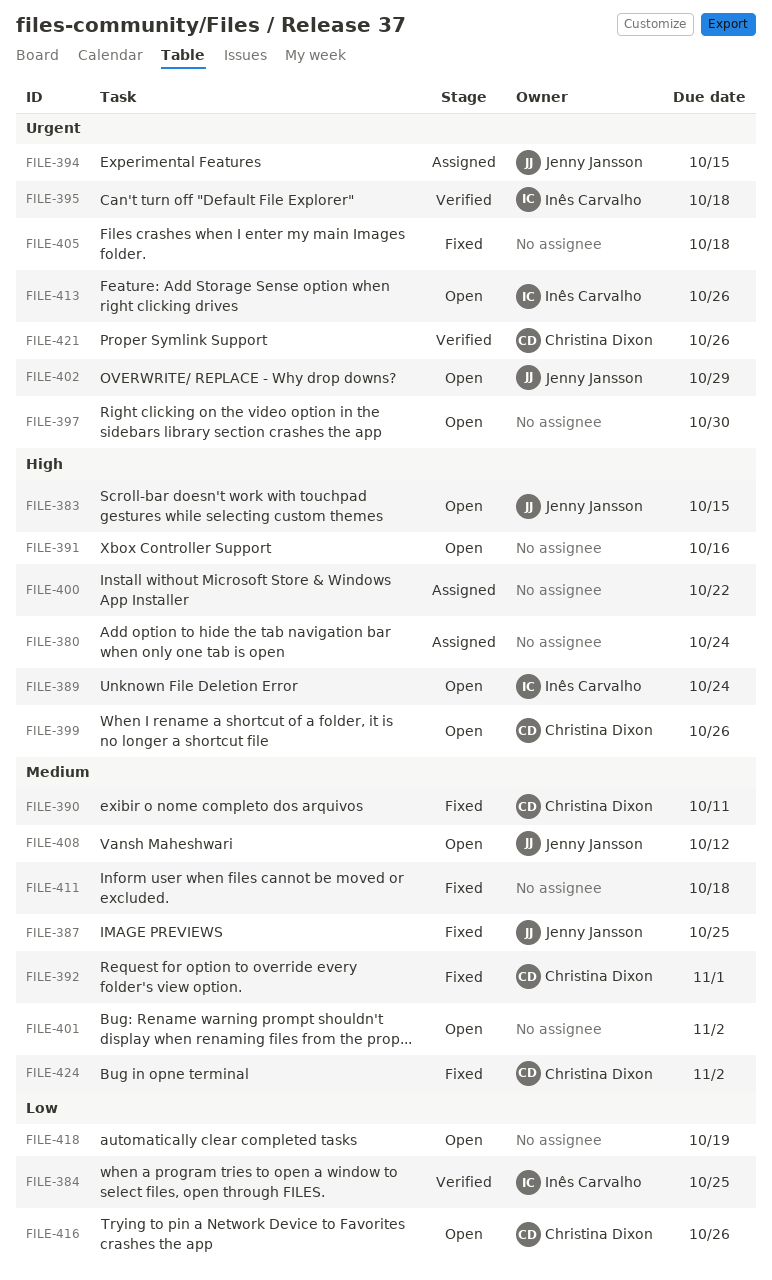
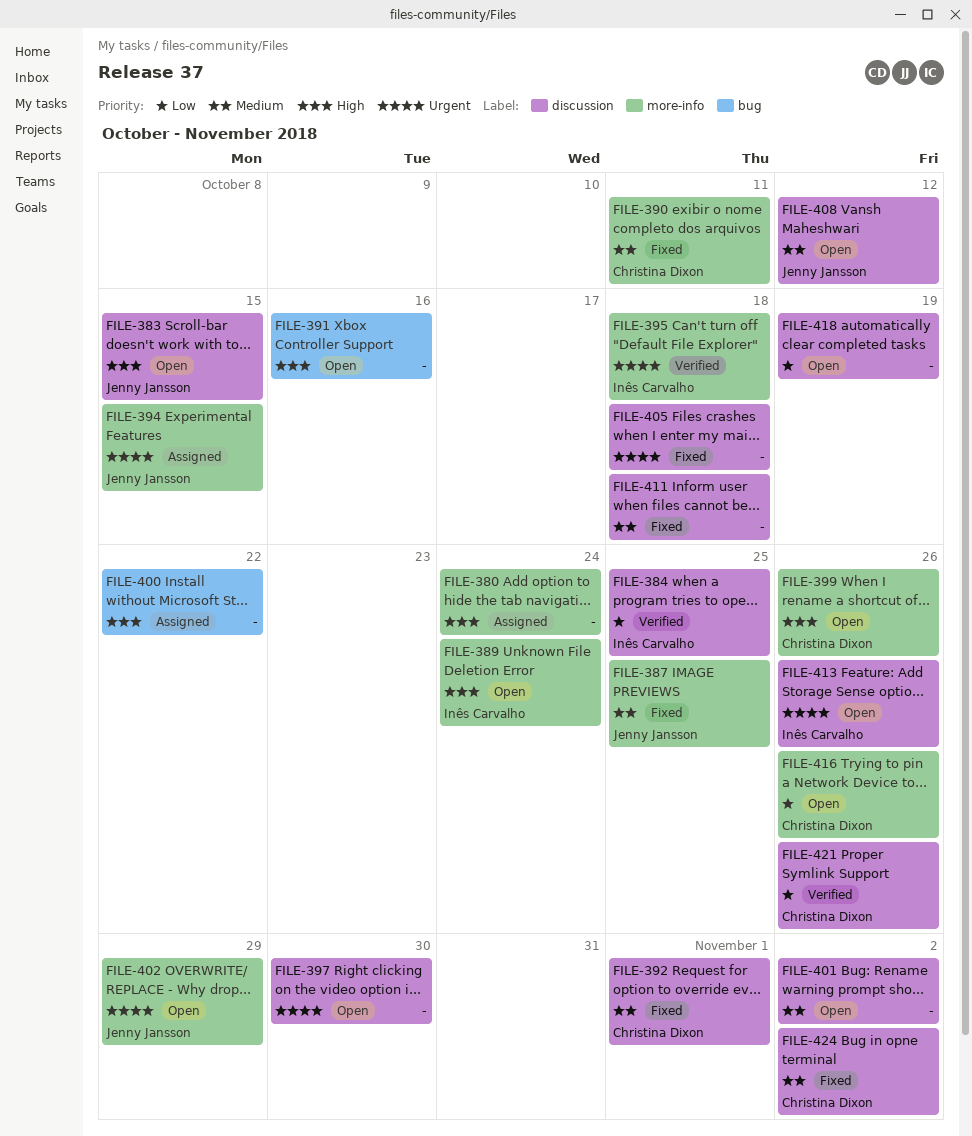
FILE-421, priority: Urgent -> Low

